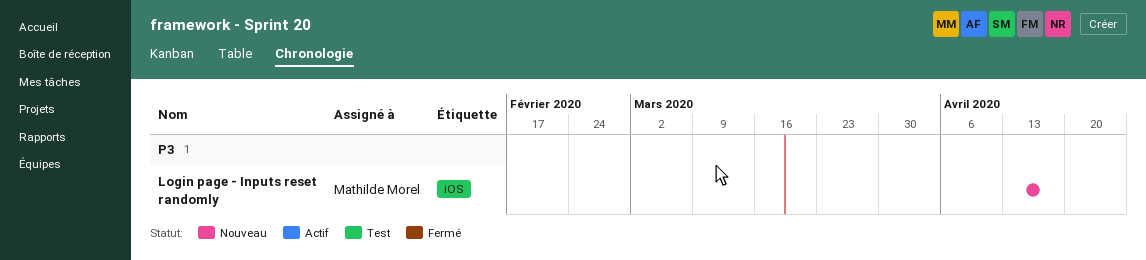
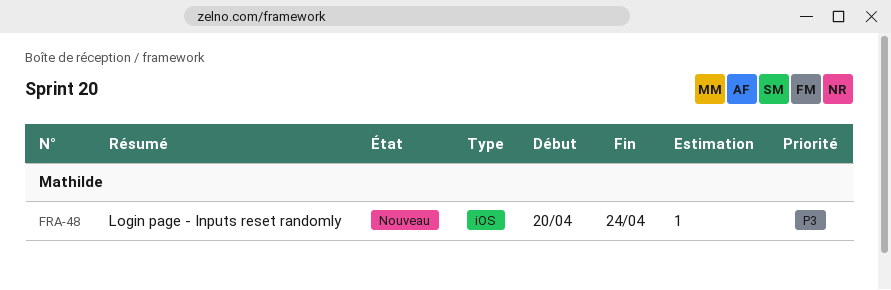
Login page - Inputs reset randomly, start: Apr 13 -> Apr 20
Login page - Inputs reset randomly, due: Apr 17 -> Apr 24

